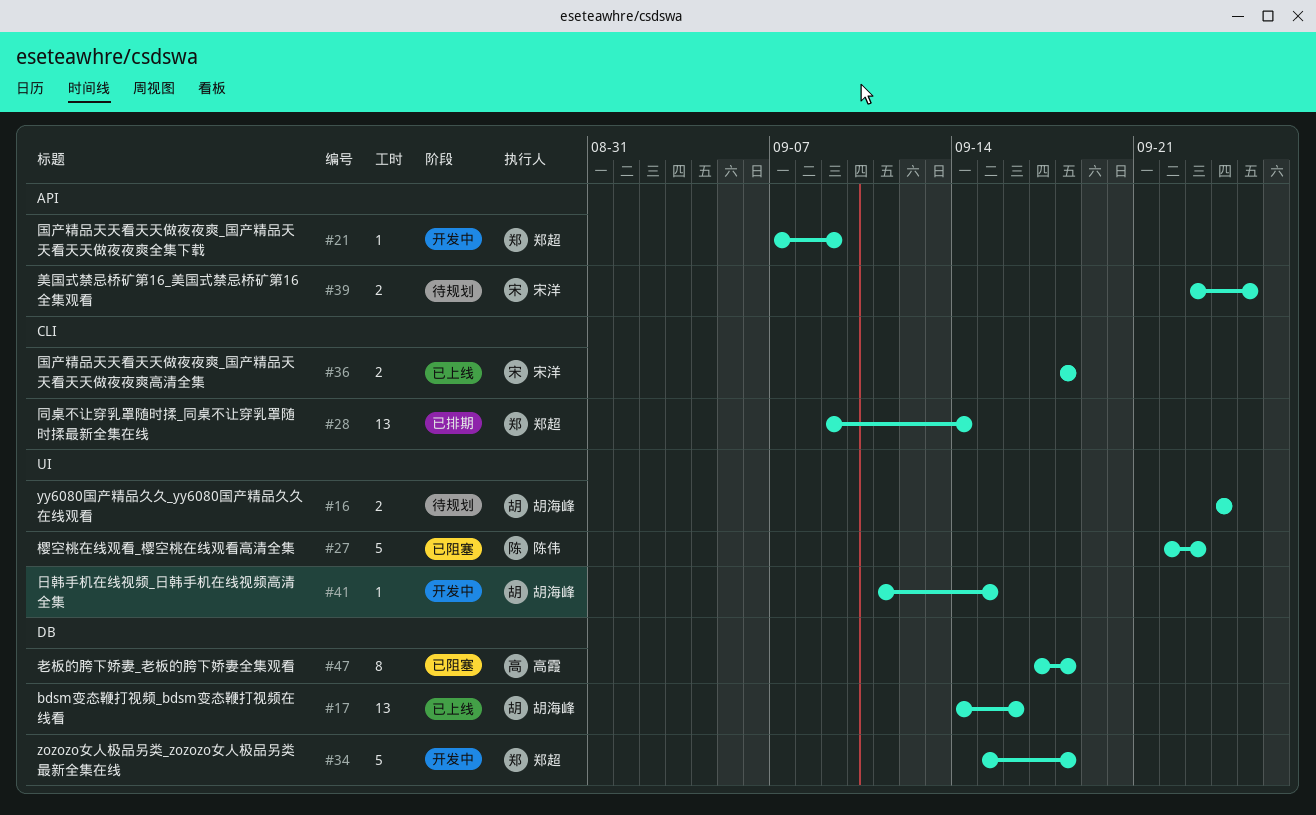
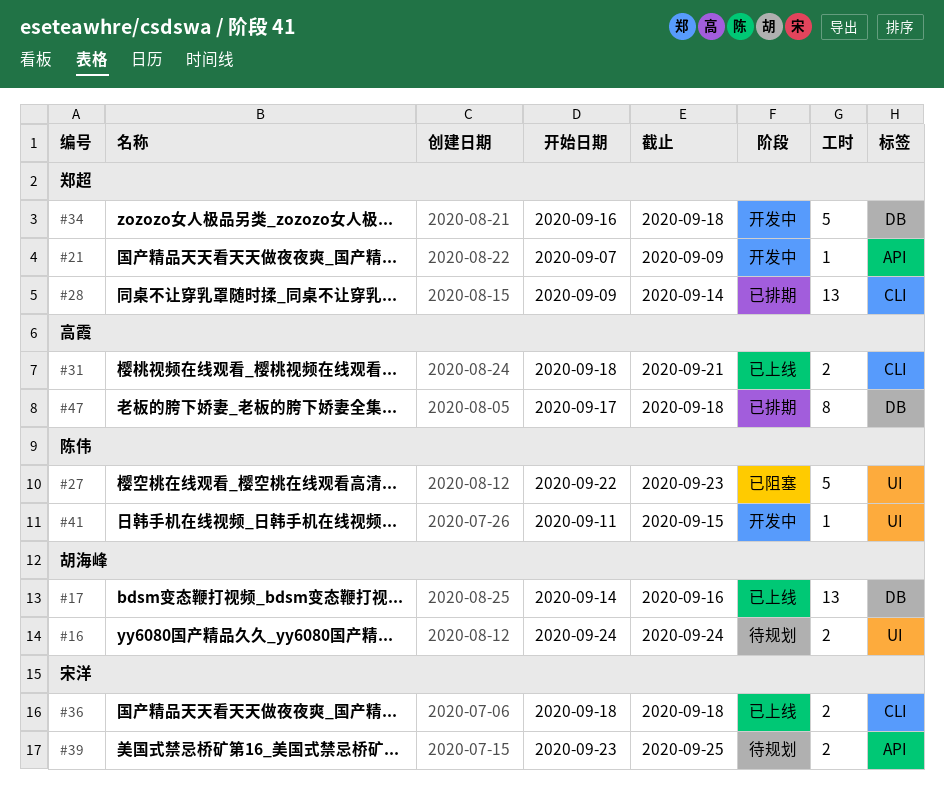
#31: none -> present
#34, start: Sep 15 -> Sep 16
#41, owner: 胡海峰 -> 陈伟
#47, status: 已阻塞 -> 已排期

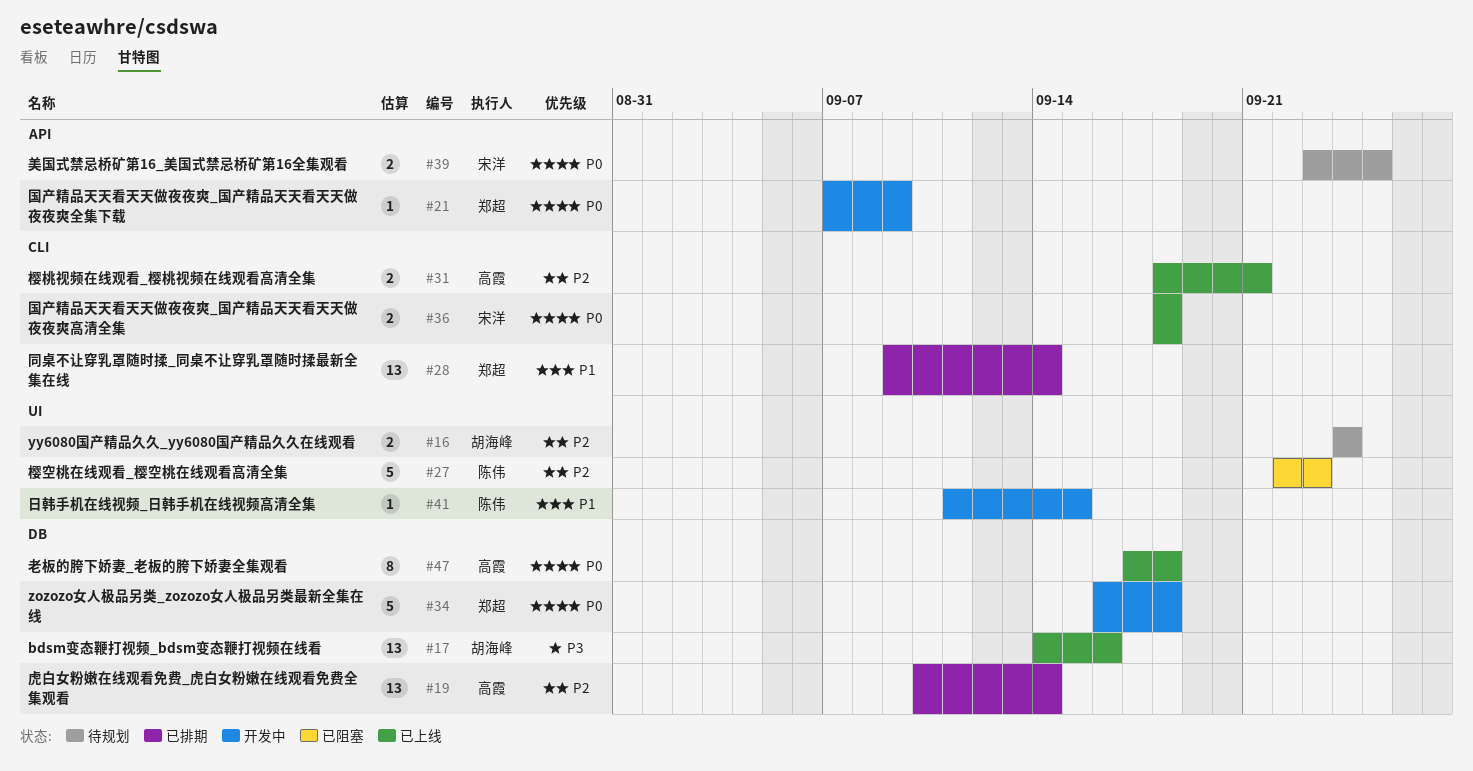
#19: none -> present
#47, status: 已排期 -> 已上线

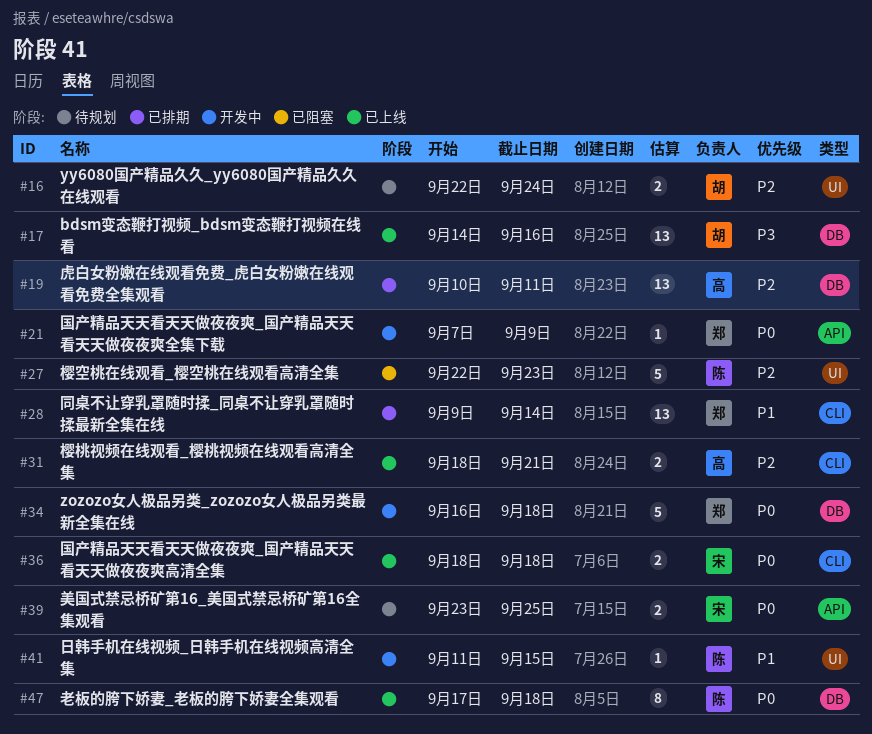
#16, start: Sep 24 -> Sep 22
#19, due: Sep 14 -> Sep 11
#47, owner: 高霞 -> 陈伟

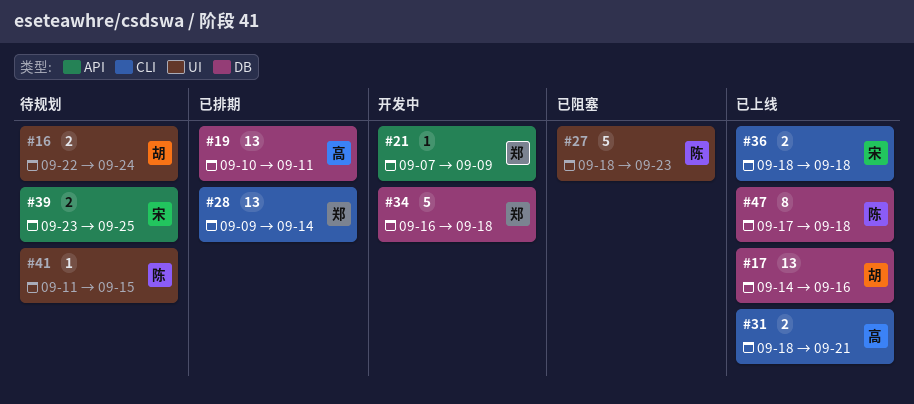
#27, start: Sep 22 -> Sep 18
#41, status: 开发中 -> 待规划

